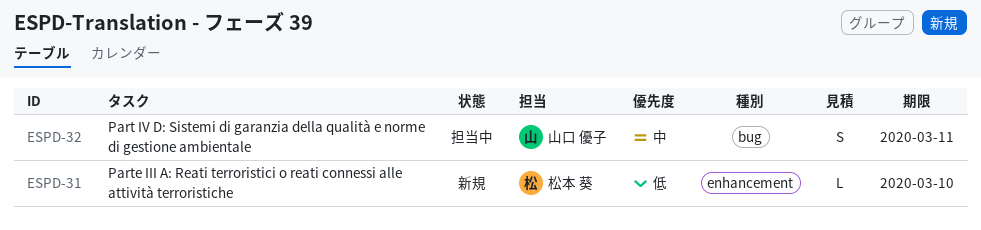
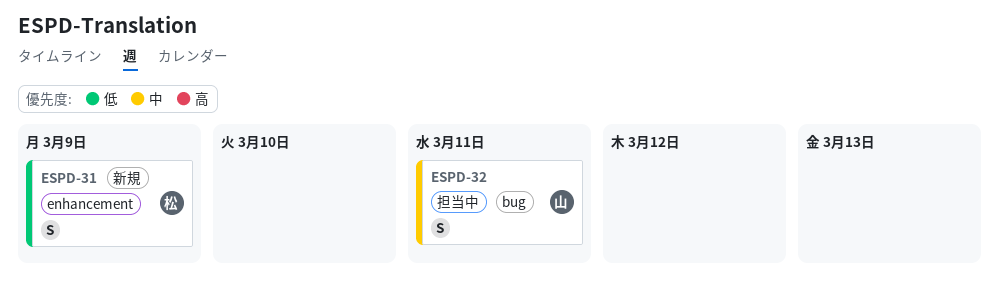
ESPD-31, estimate: L -> S
ESPD-31, due: Mar 10 -> Mar 9

